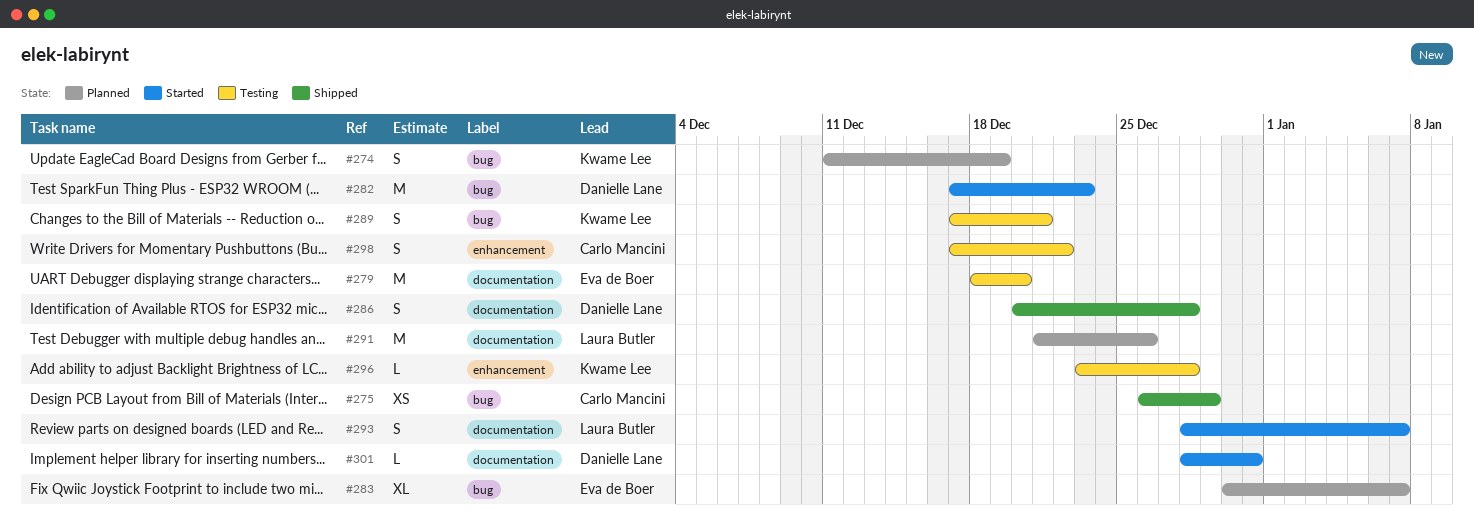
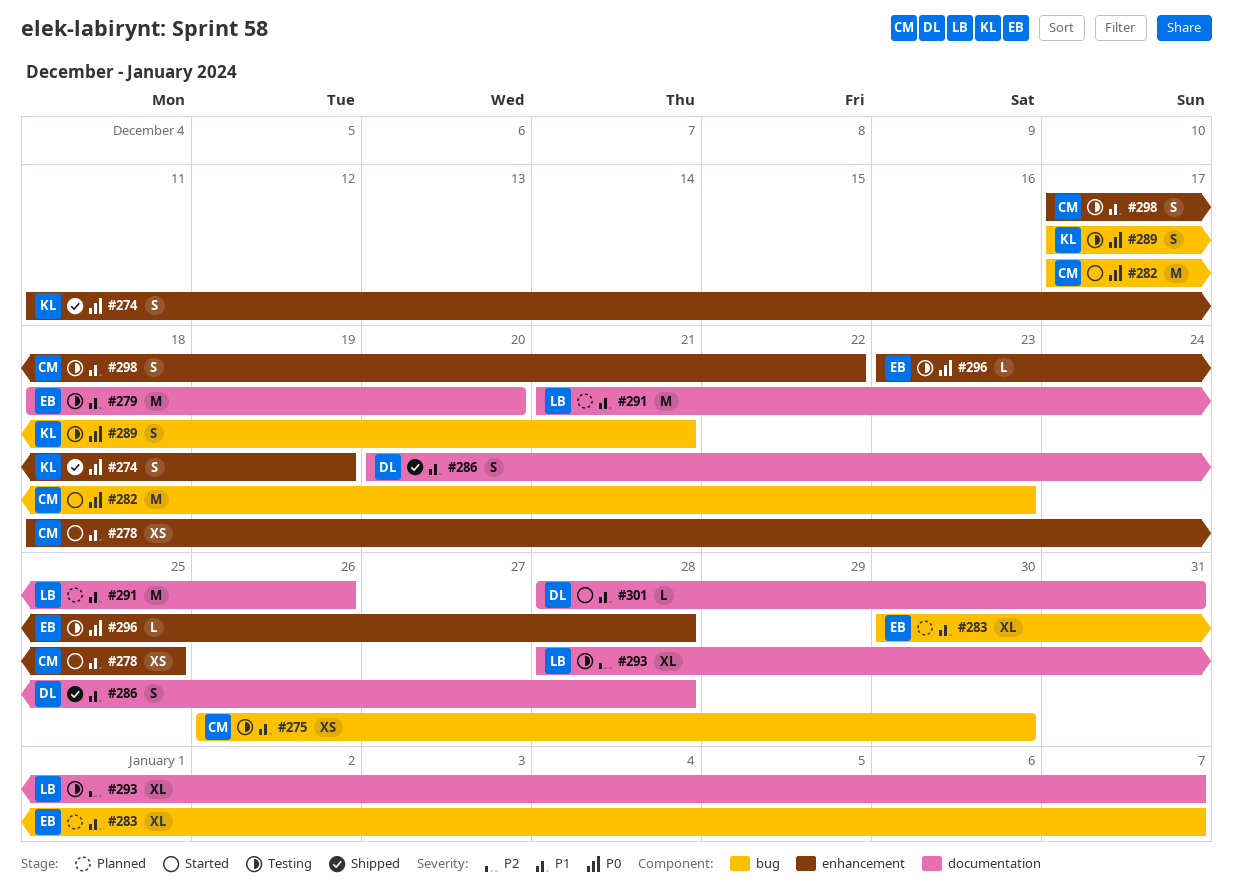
#274, status: Planned -> Shipped
#274, label: bug -> enhancement
#275, status: Shipped -> Testing
#275, due: Dec 29 -> Dec 30
#278: none -> present
#282, owner: Danielle Lane -> Carlo Mancini
#293, status: Started -> Testing
#293, estimate: S -> XL
#296, owner: Kwame Lee -> Eva de Boer

